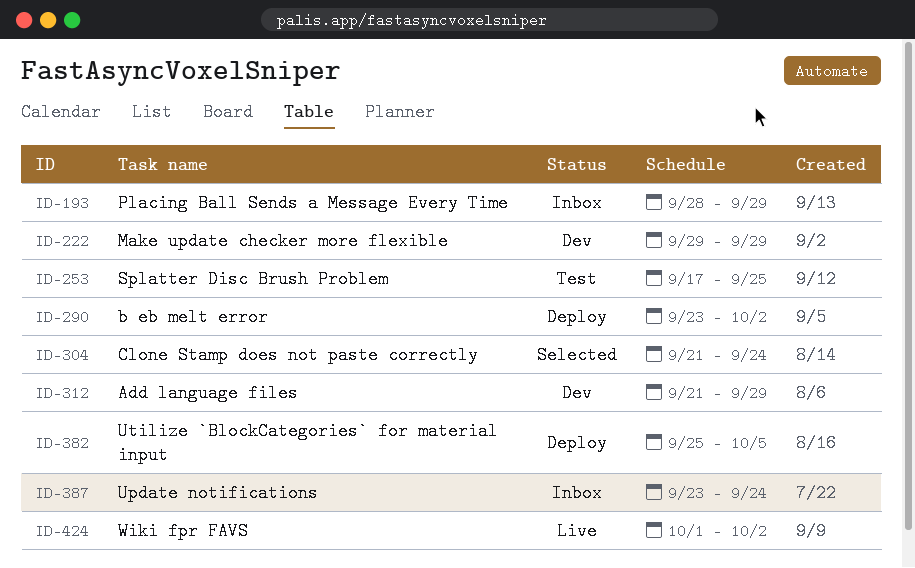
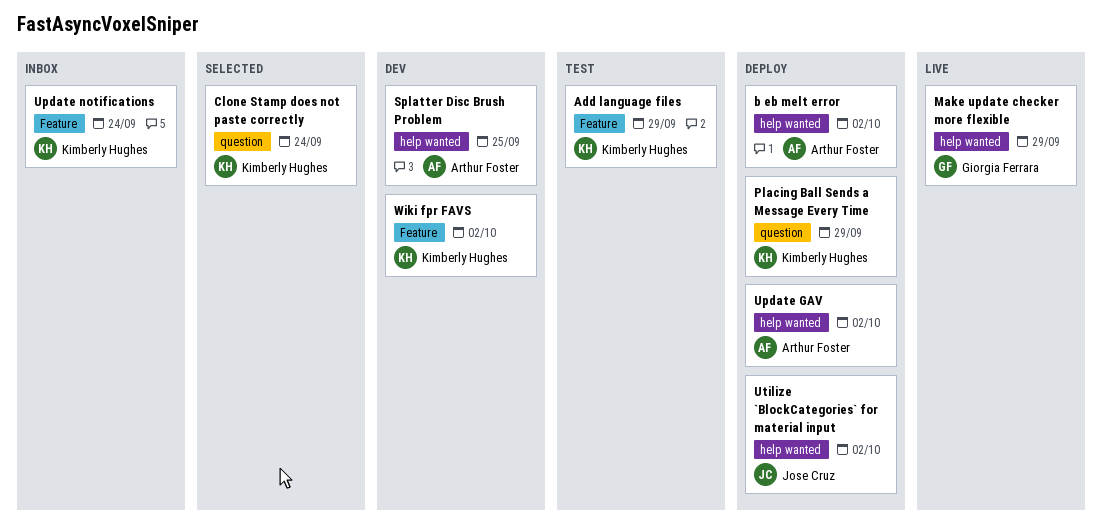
Add language files, status: Dev -> Test
Make update checker more flexible, status: Dev -> Live
Placing Ball Sends a Message Every Time, status: Inbox -> Deploy
Splatter Disc Brush Problem, status: Test -> Dev
Update GAV: none -> present
Utilize `BlockCategories` for material input, due: Oct 5 -> Oct 2
Wiki fpr FAVS, status: Live -> Dev

